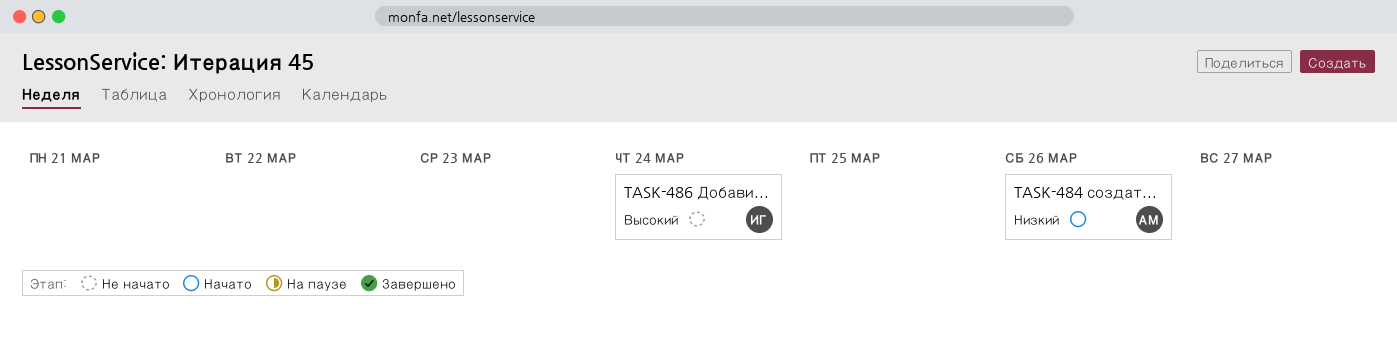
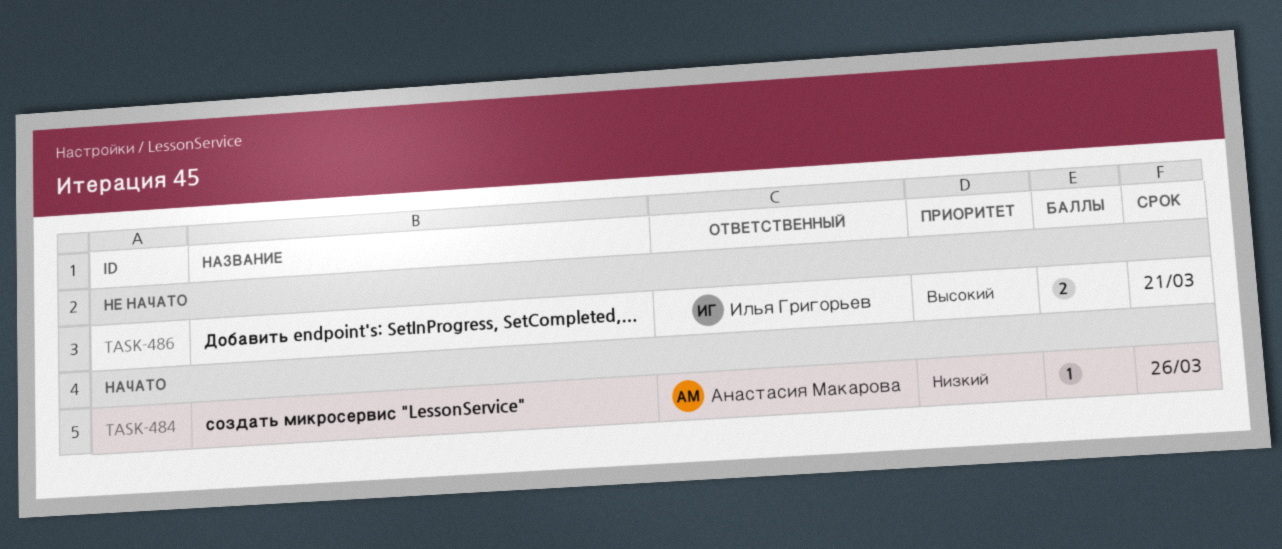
TASK-486, due: Mar 24 -> Mar 21

